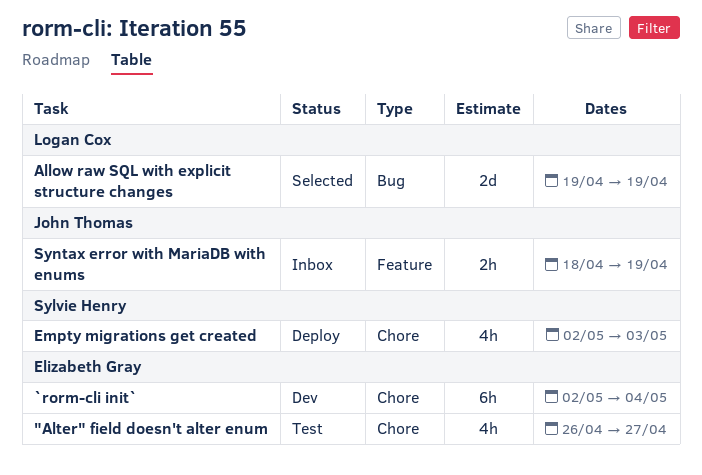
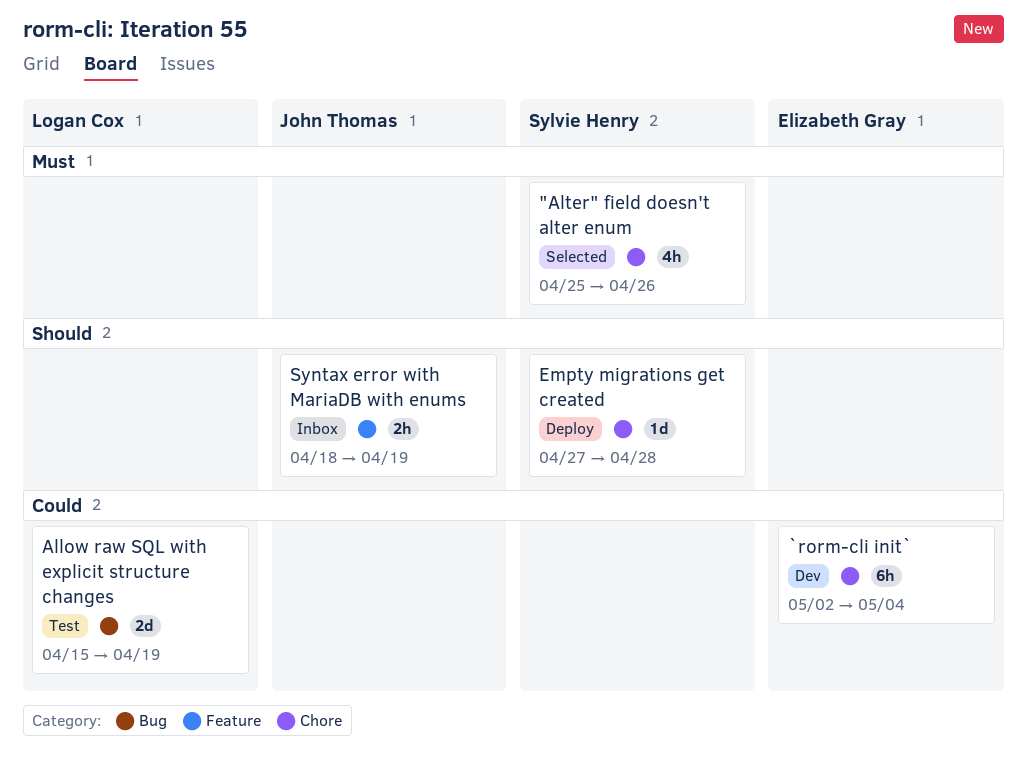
"Alter" field doesn't alter enum, status: Test -> Selected
"Alter" field doesn't alter enum, owner: Elizabeth Gray -> Sylvie Henry
"Alter" field doesn't alter enum, start: Apr 26 -> Apr 25
"Alter" field doesn't alter enum, due: Apr 27 -> Apr 26
Allow raw SQL with explicit structure changes, status: Selected -> Test
Allow raw SQL with explicit structure changes, start: Apr 19 -> Apr 15
Empty migrations get created, estimate: 4h -> 1d
Empty migrations get created, start: May 2 -> Apr 27
Empty migrations get created, due: May 3 -> Apr 28

